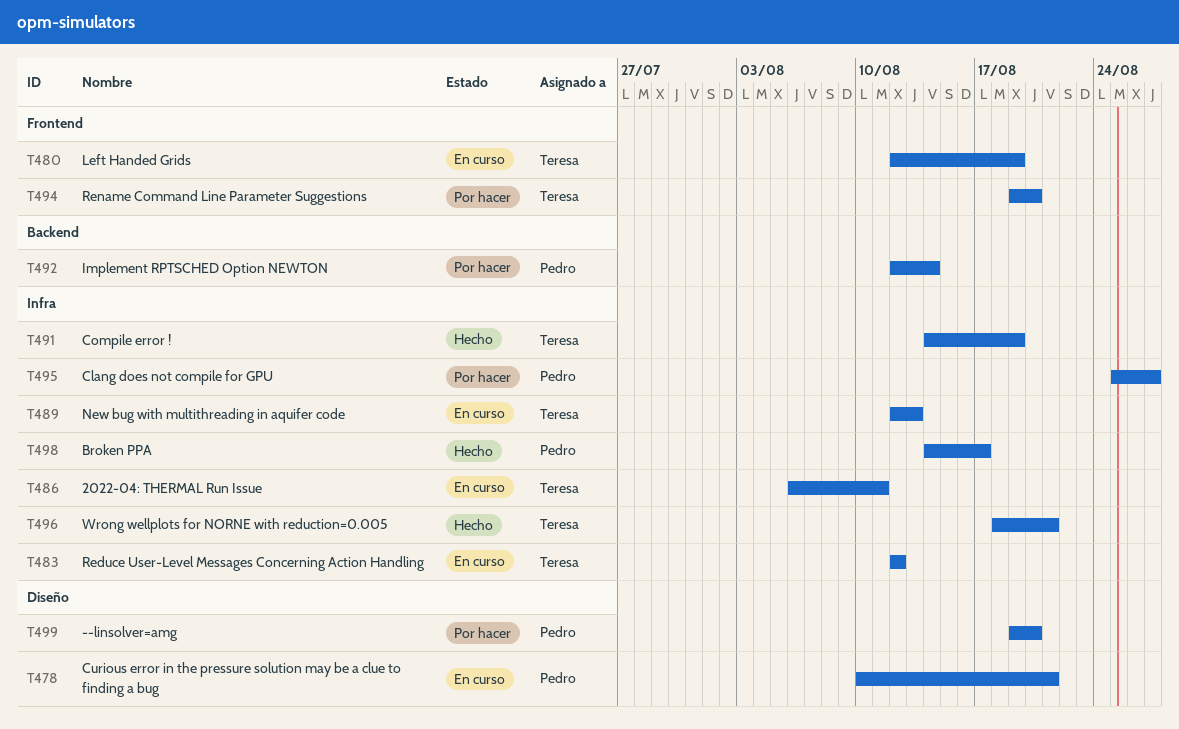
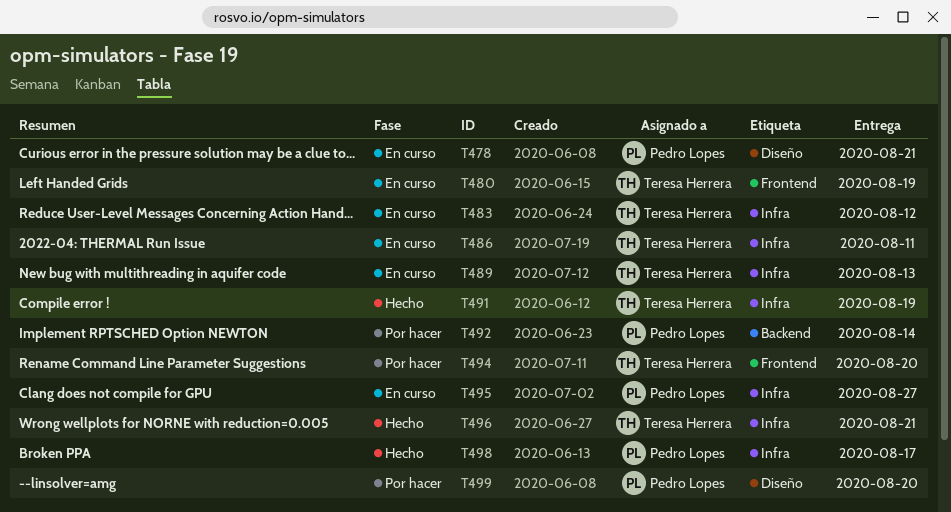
T495, status: Por hacer -> En curso

